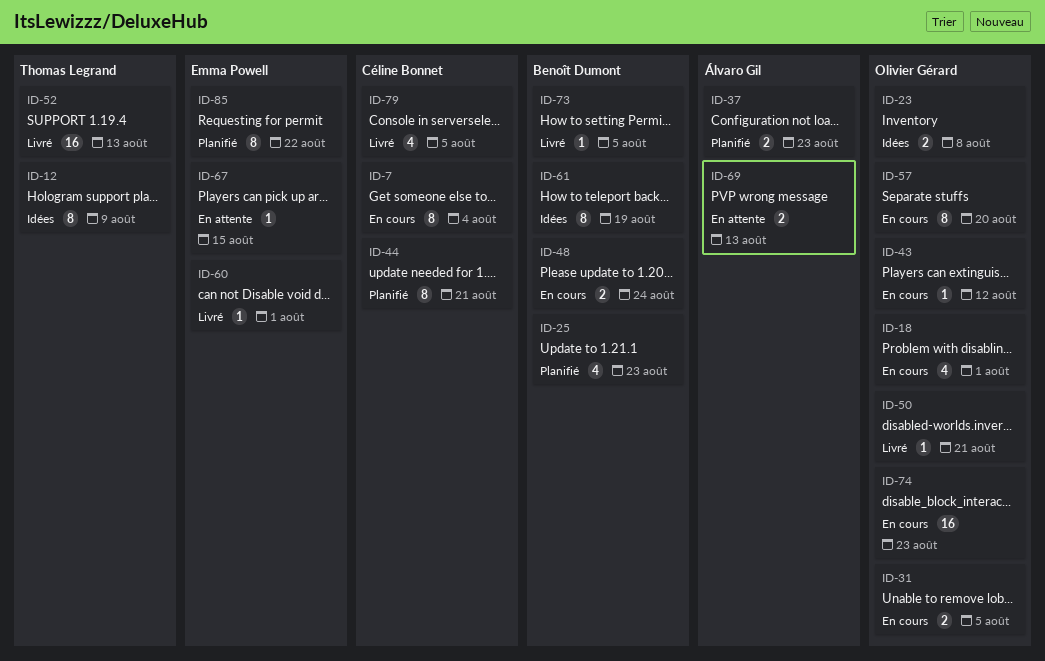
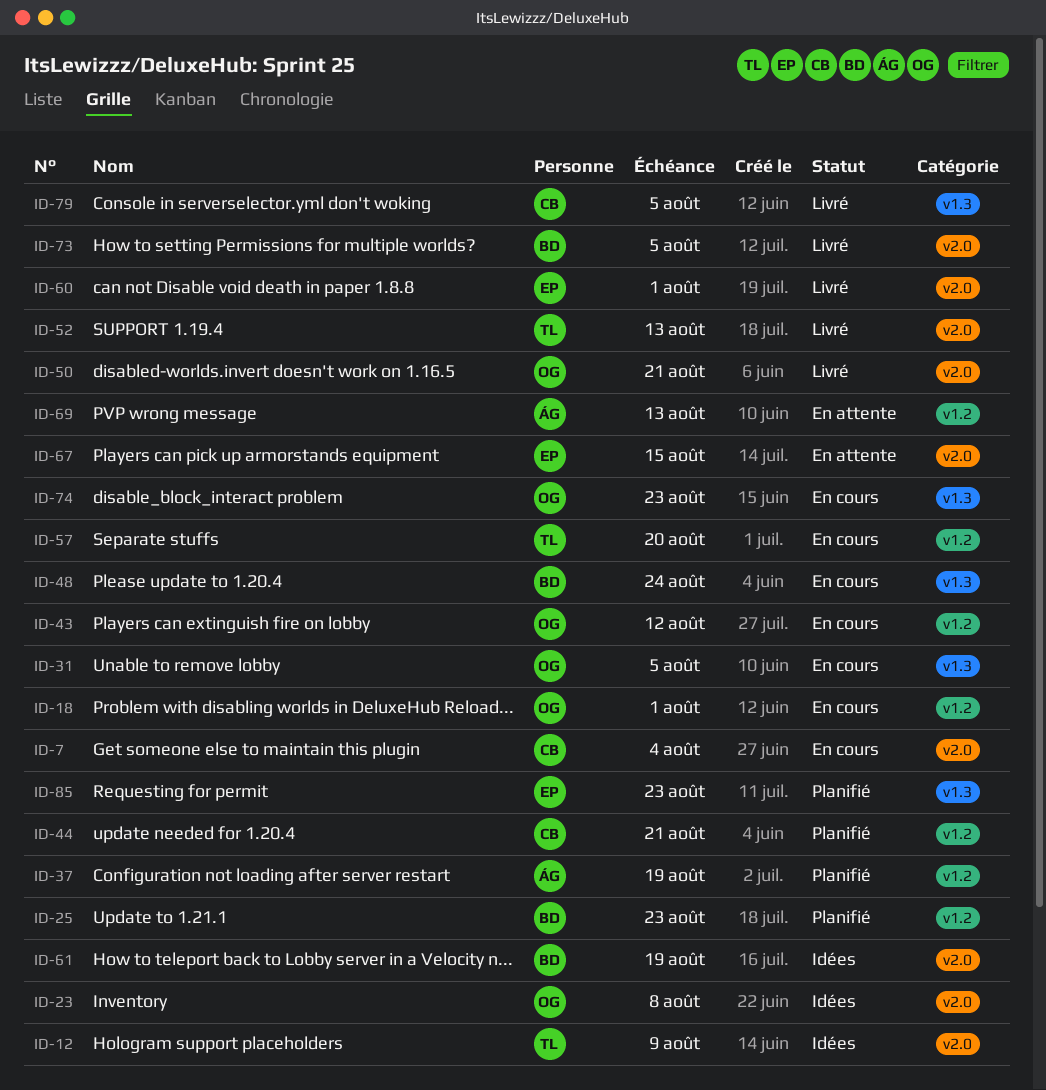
ID-37, due: Aug 23 -> Aug 19
ID-57, owner: Olivier Gérard -> Thomas Legrand
ID-85, due: Aug 22 -> Aug 23

